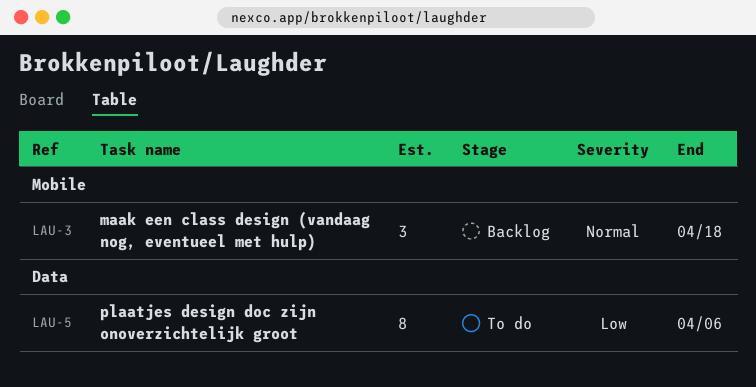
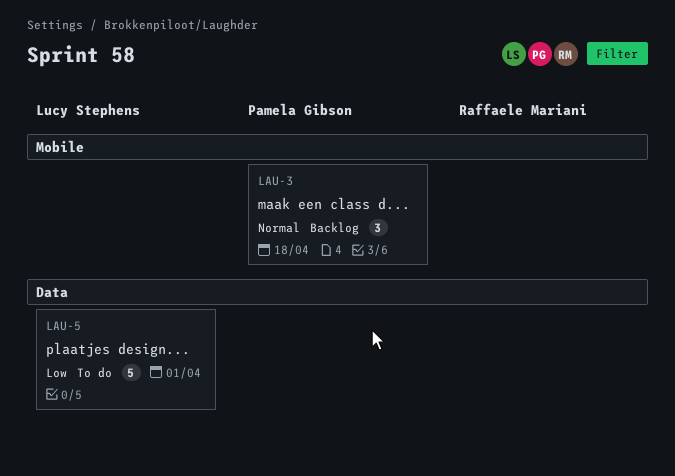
LAU-5, estimate: 8 -> 5
LAU-5, due: Apr 6 -> Apr 1

